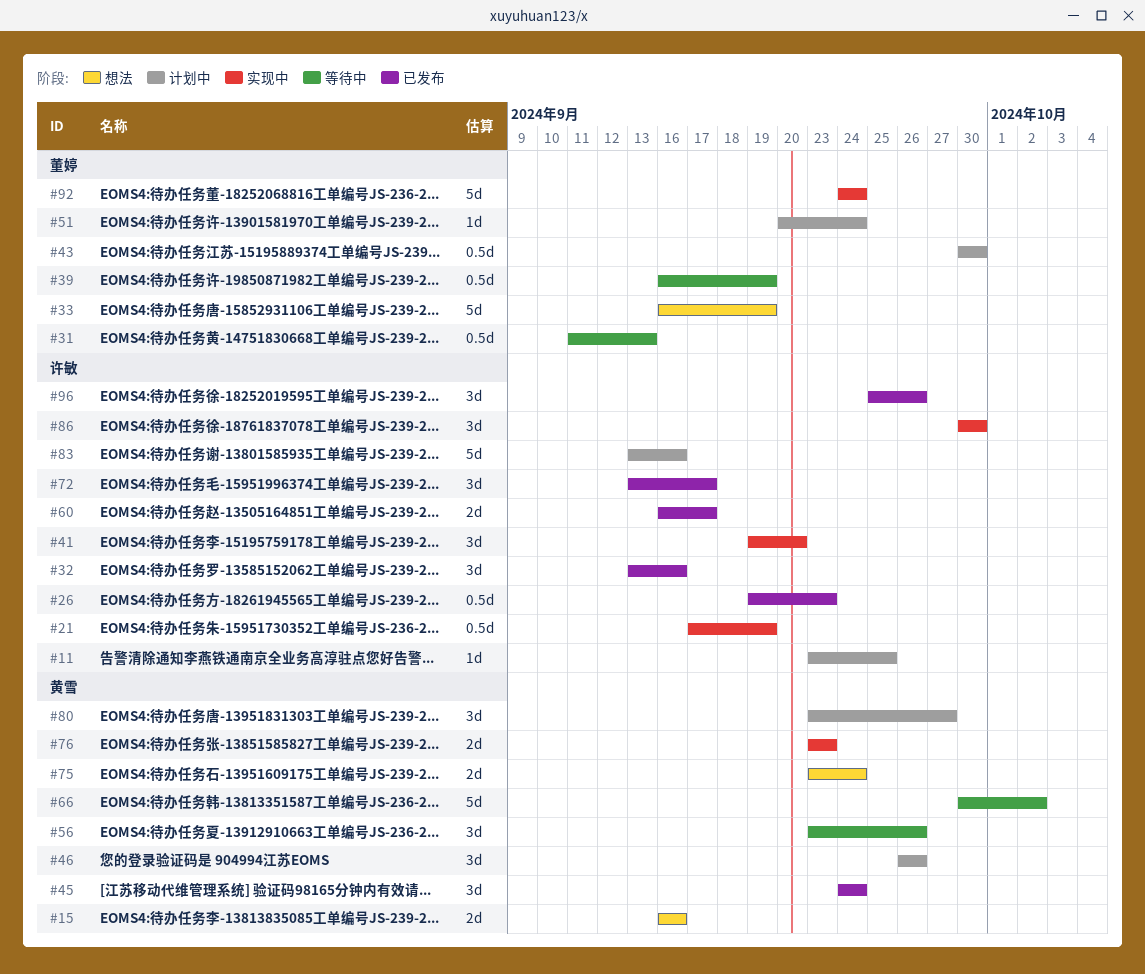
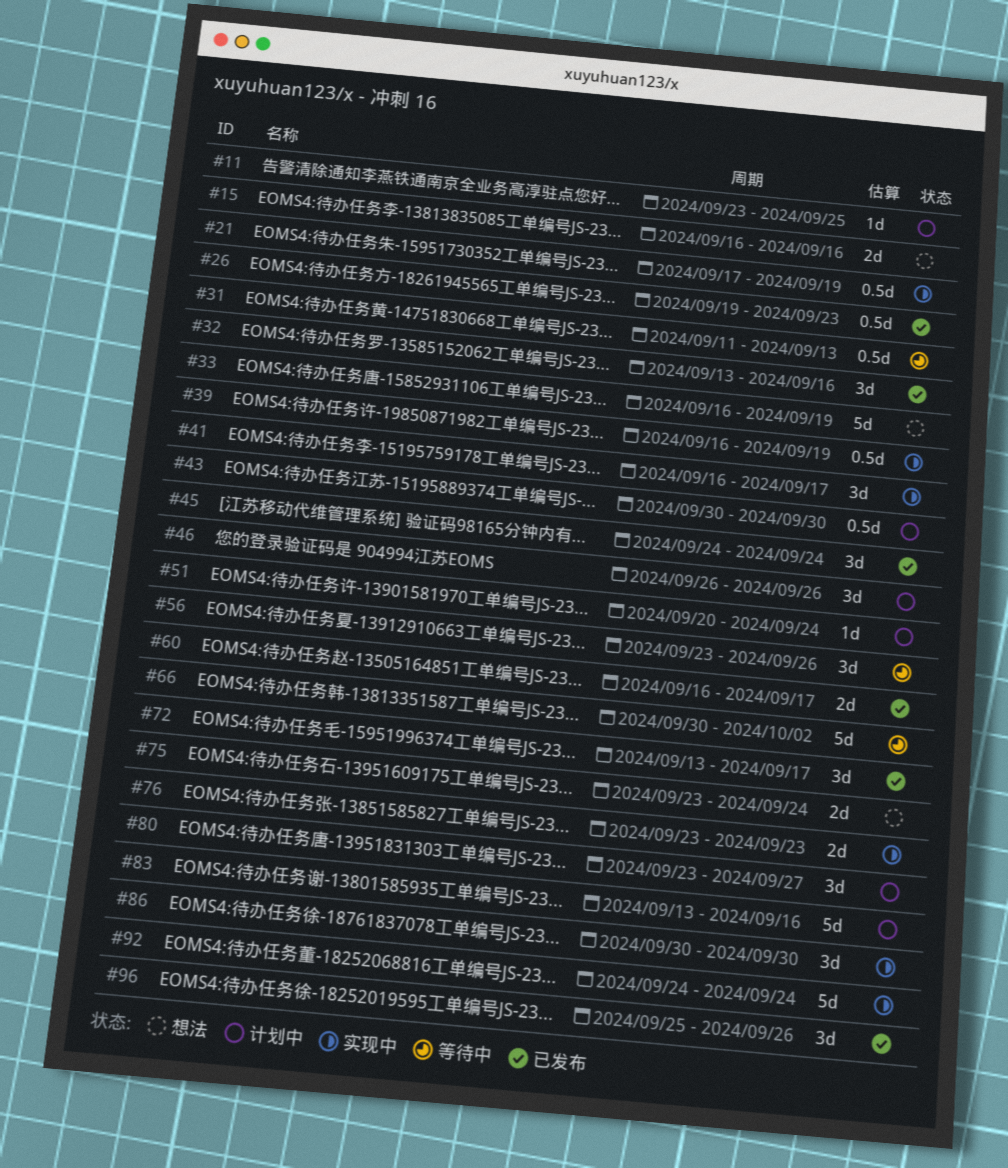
#39, status: 等待中 -> 实现中
#41, start: Sep 19 -> Sep 16
#41, due: Sep 20 -> Sep 17

